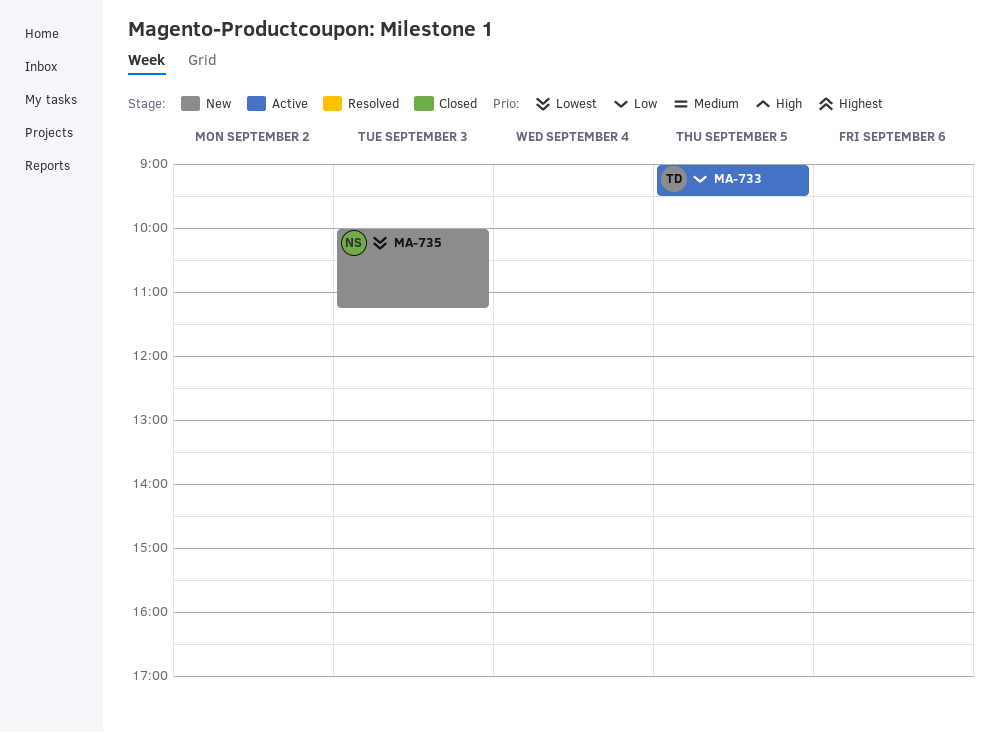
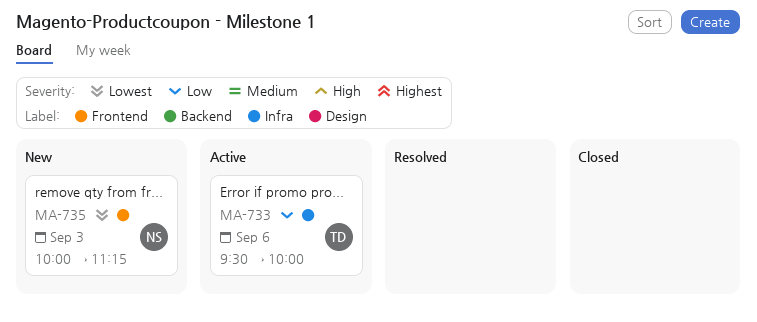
MA-733, day: Sep 5 -> Sep 6
MA-733, begins: 09:00 -> 09:30
MA-733, ends: 09:30 -> 10:00

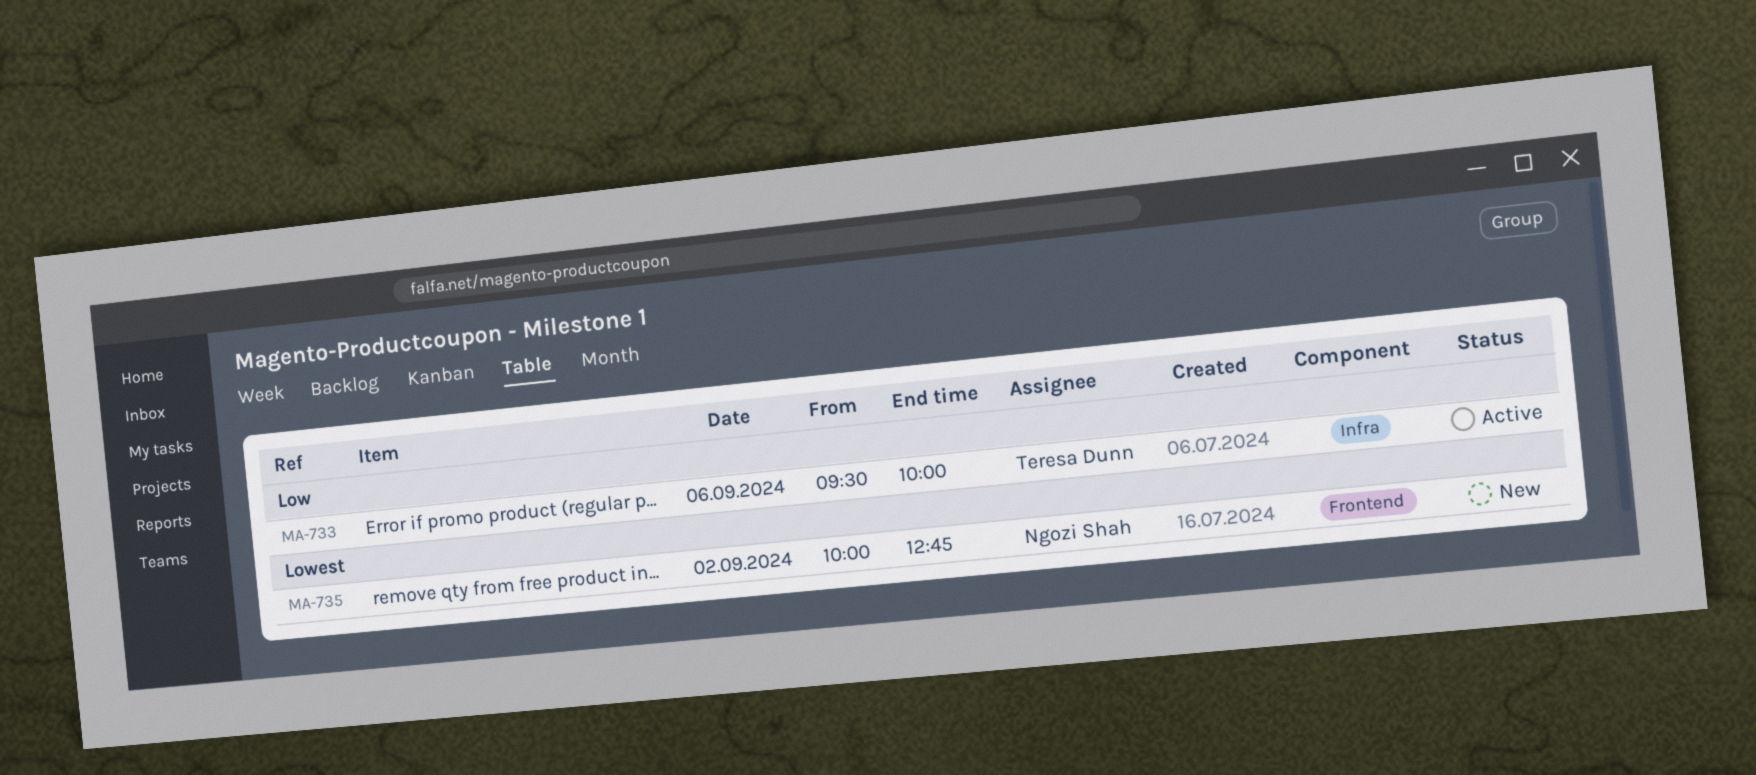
MA-735, day: Sep 3 -> Sep 2
MA-735, ends: 11:15 -> 12:45

